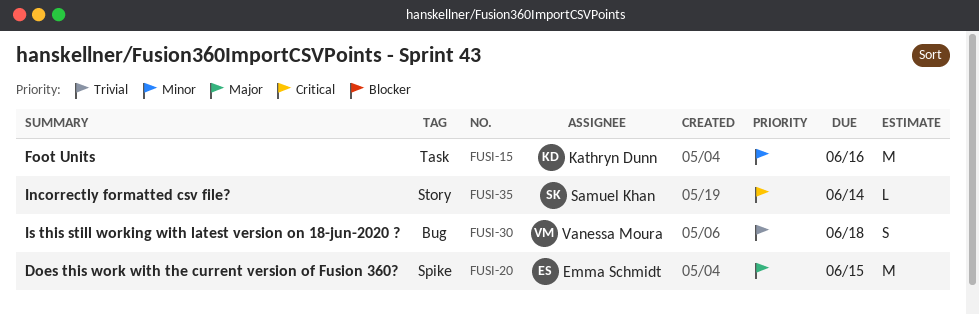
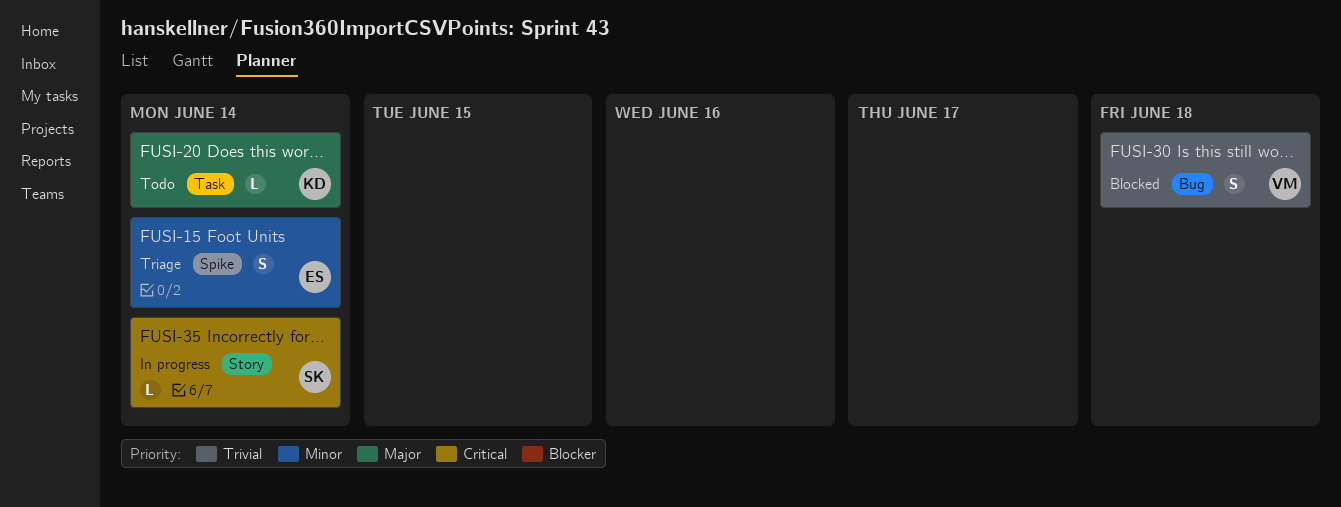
FUSI-15, owner: Kathryn Dunn -> Emma Schmidt
FUSI-15, label: Task -> Spike
FUSI-15, estimate: M -> S
FUSI-15, due: Jun 16 -> Jun 14
FUSI-20, owner: Emma Schmidt -> Kathryn Dunn
FUSI-20, label: Spike -> Task
FUSI-20, estimate: M -> L
FUSI-20, due: Jun 15 -> Jun 14

